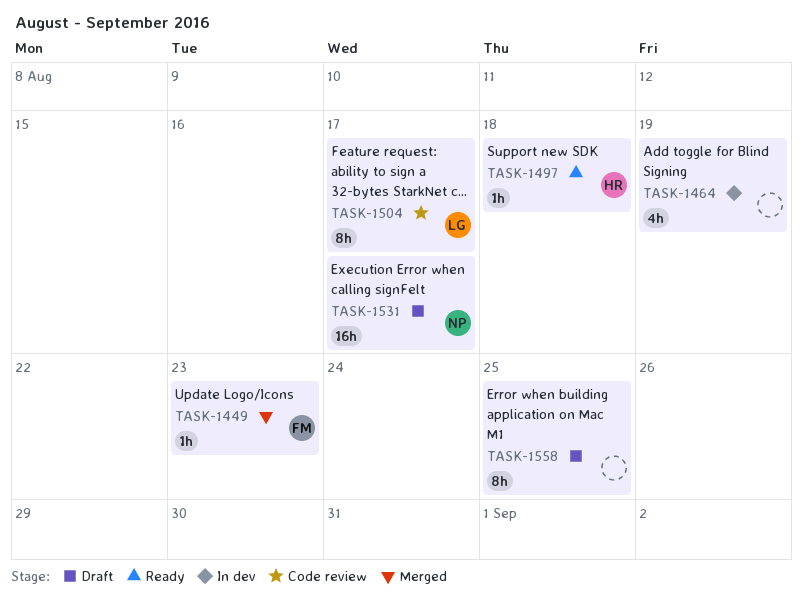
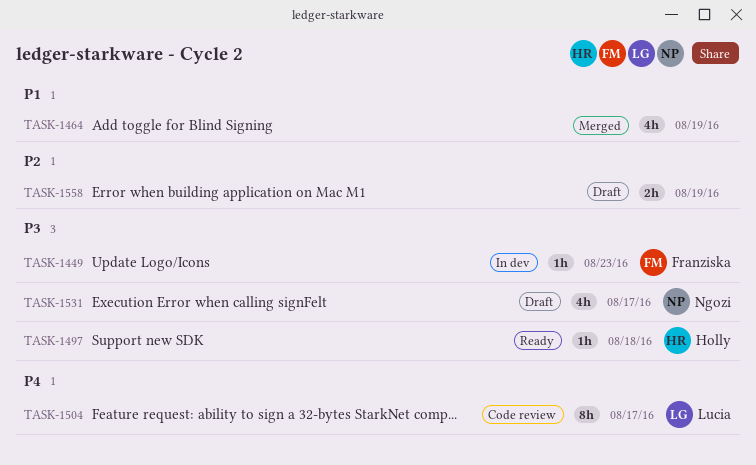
TASK-1449, status: Merged -> In dev
TASK-1464, status: In dev -> Merged
TASK-1531, estimate: 16h -> 4h
TASK-1558, estimate: 8h -> 2h
TASK-1558, due: Aug 25 -> Aug 19

